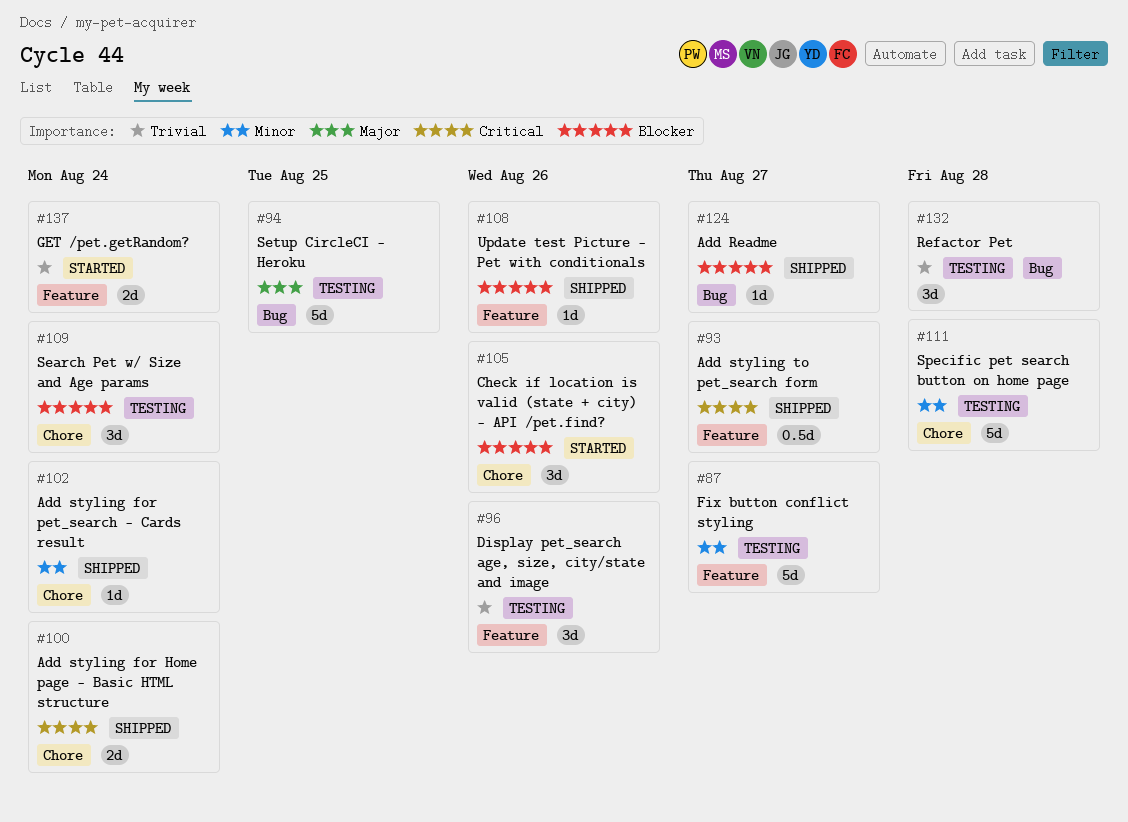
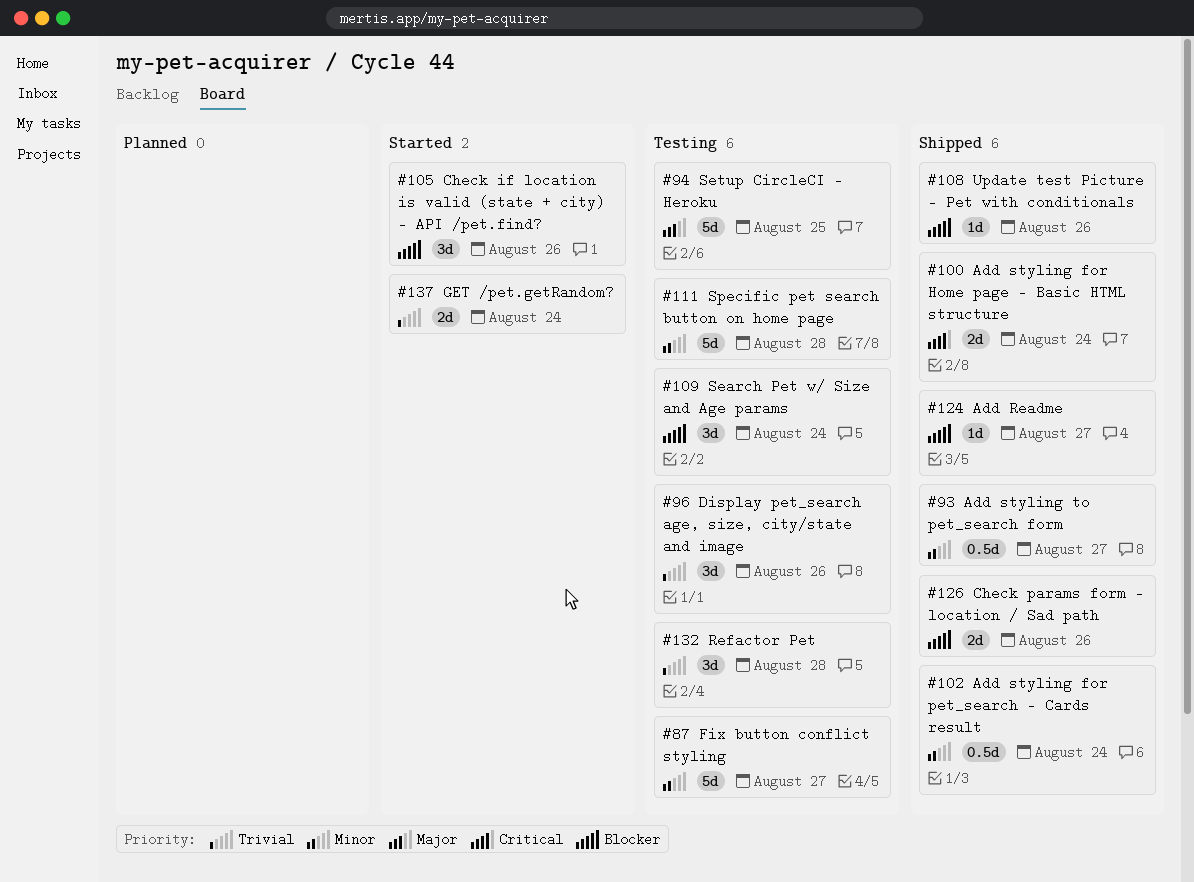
#93, priority: Critical -> Minor
#102, estimate: 1d -> 0.5d
#126: none -> present

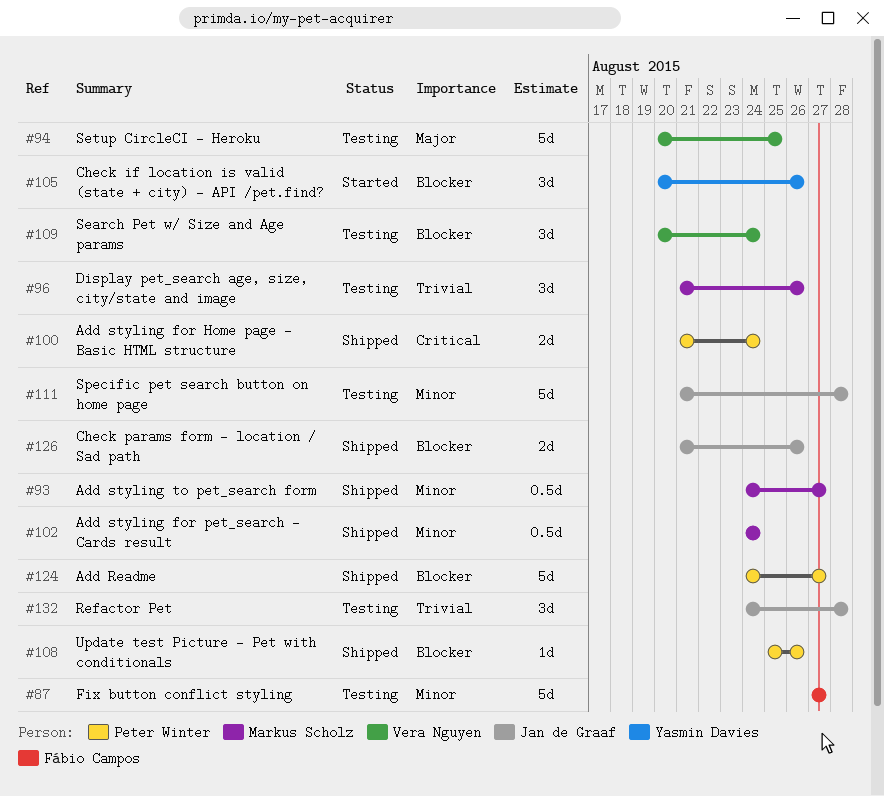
#124, estimate: 1d -> 5d
#137: present -> none

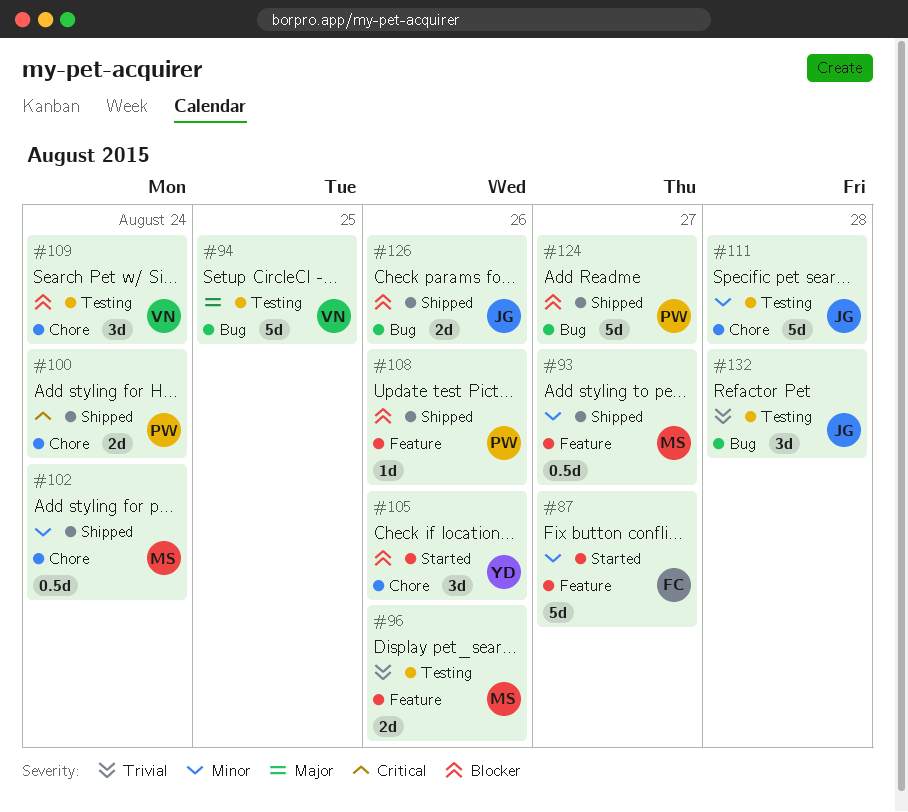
#87, status: Testing -> Started
#96, estimate: 3d -> 2d

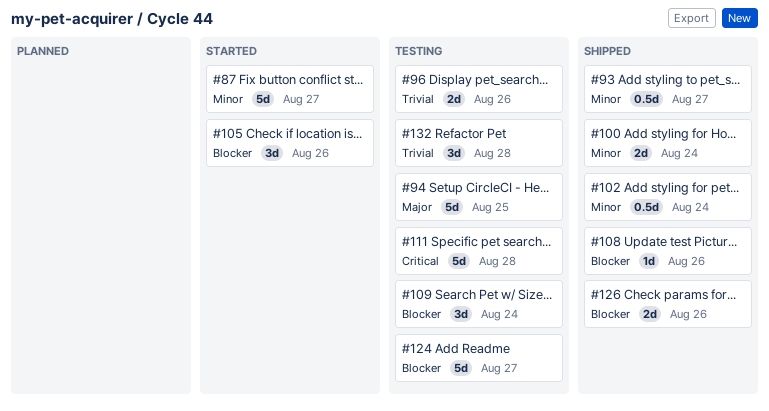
#100, priority: Critical -> Minor
#111, priority: Minor -> Critical
#124, status: Shipped -> Testing

